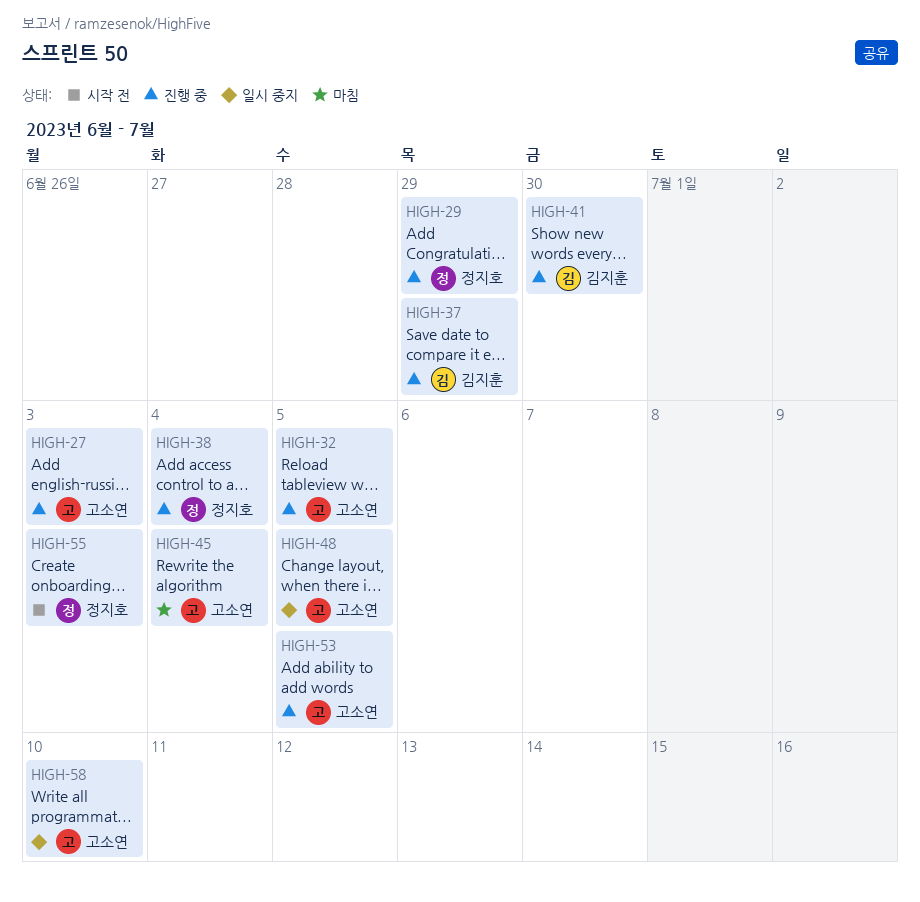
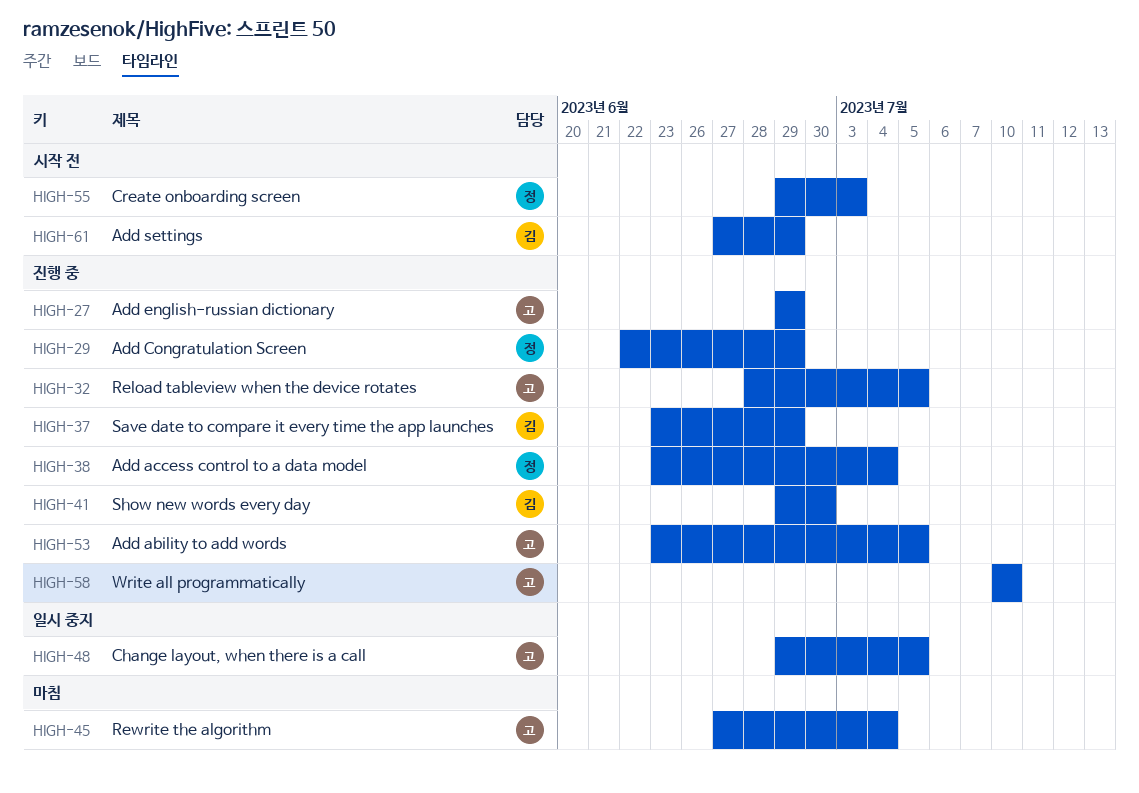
HIGH-27, due: Jul 3 -> Jun 29
HIGH-58, status: 일시 중지 -> 진행 중
HIGH-61: none -> present

